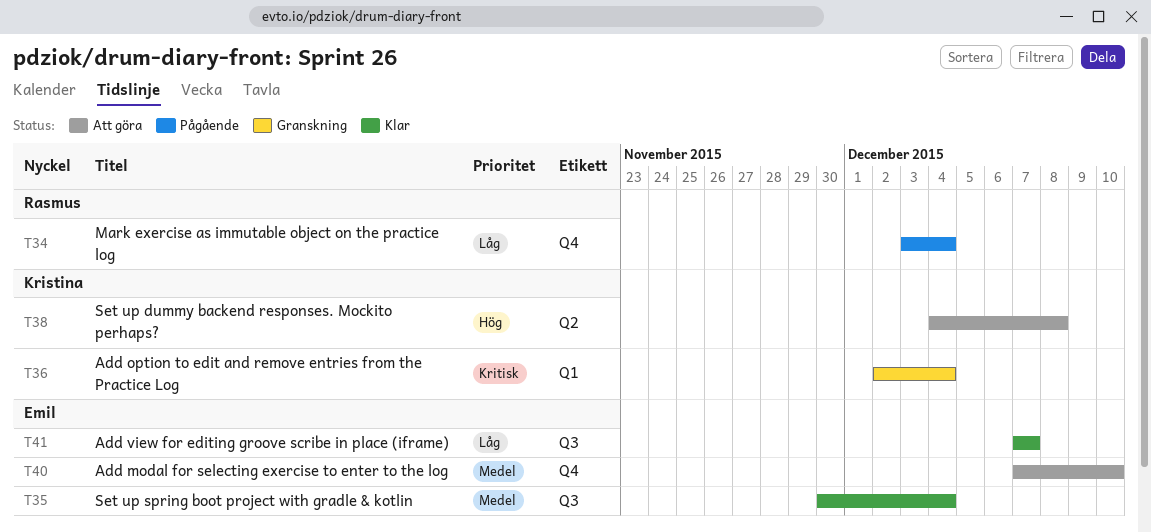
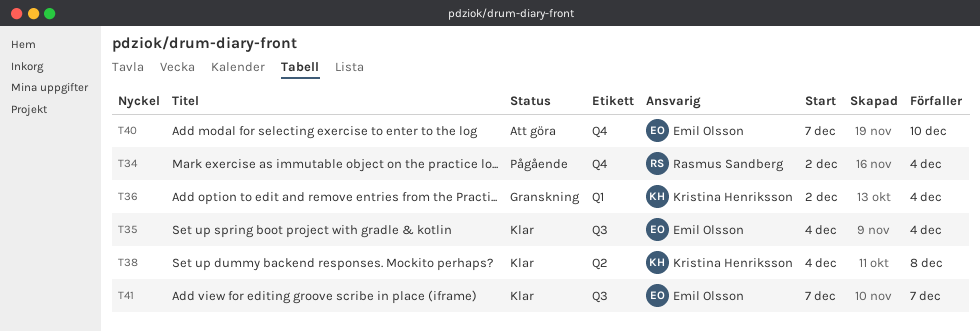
T34, start: Dec 3 -> Dec 2
T35, start: Nov 30 -> Dec 4
T38, status: Att göra -> Klar

